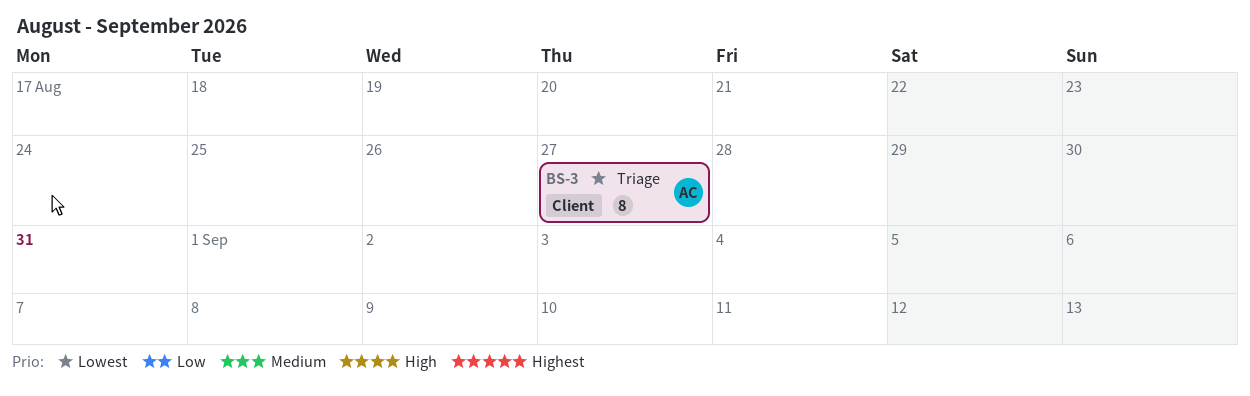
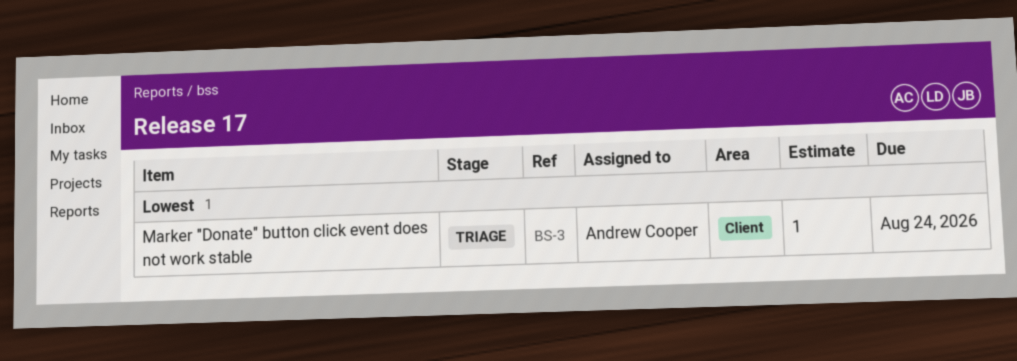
BS-3, estimate: 8 -> 1
BS-3, due: Aug 27 -> Aug 24

